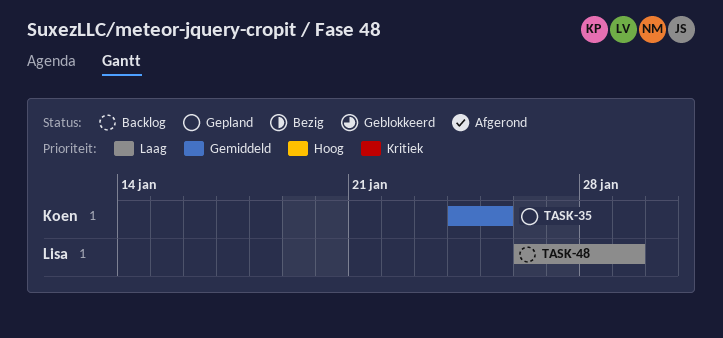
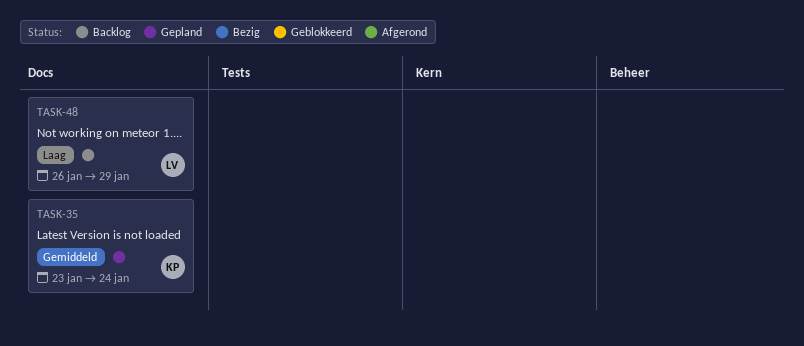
TASK-35, start: Jan 24 -> Jan 23
TASK-35, due: Jan 25 -> Jan 24

